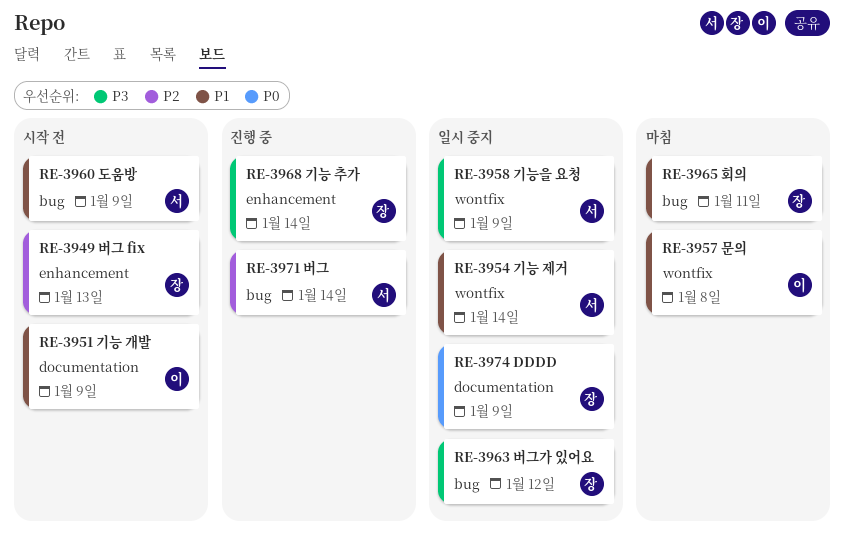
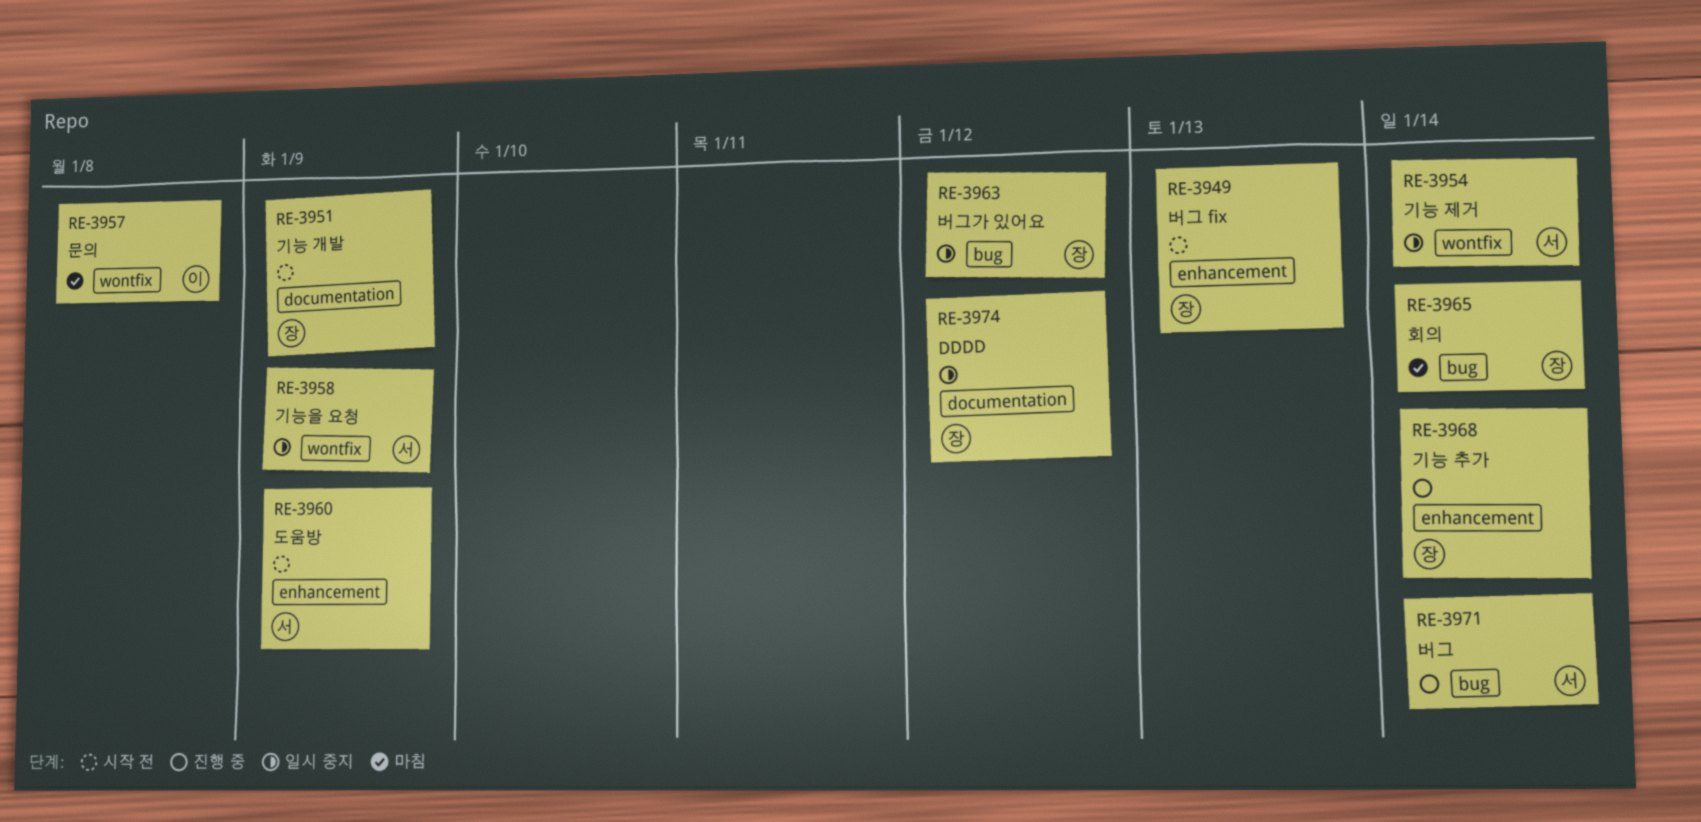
RE-3951, owner: 이 -> 장
RE-3960, label: bug -> enhancement
RE-3965, due: Jan 11 -> Jan 14
RE-3974, due: Jan 9 -> Jan 12

